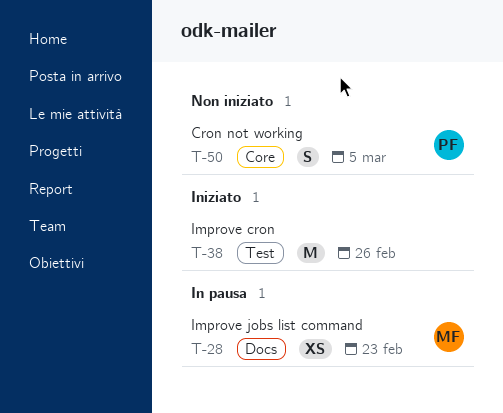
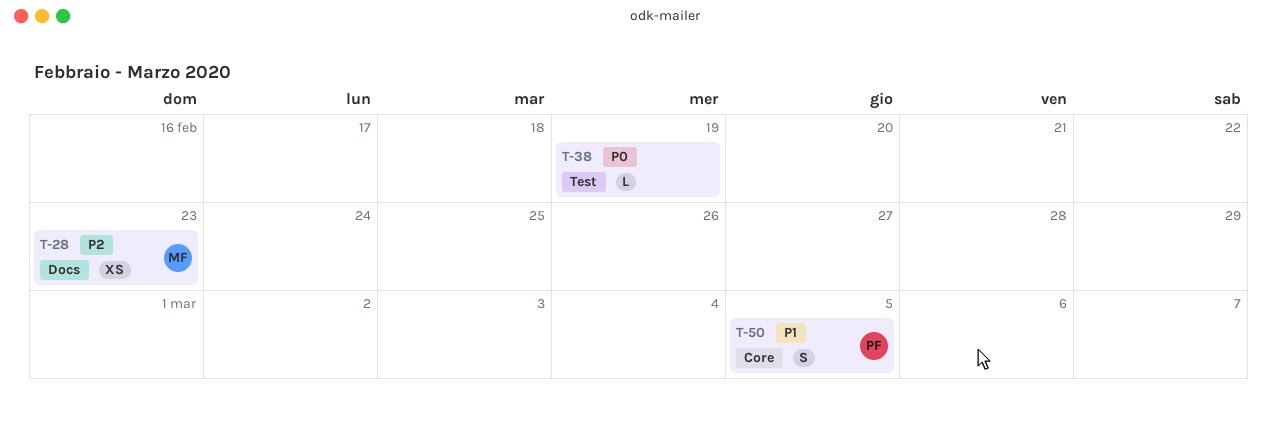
T-38, estimate: M -> L
T-38, due: Feb 26 -> Feb 19

